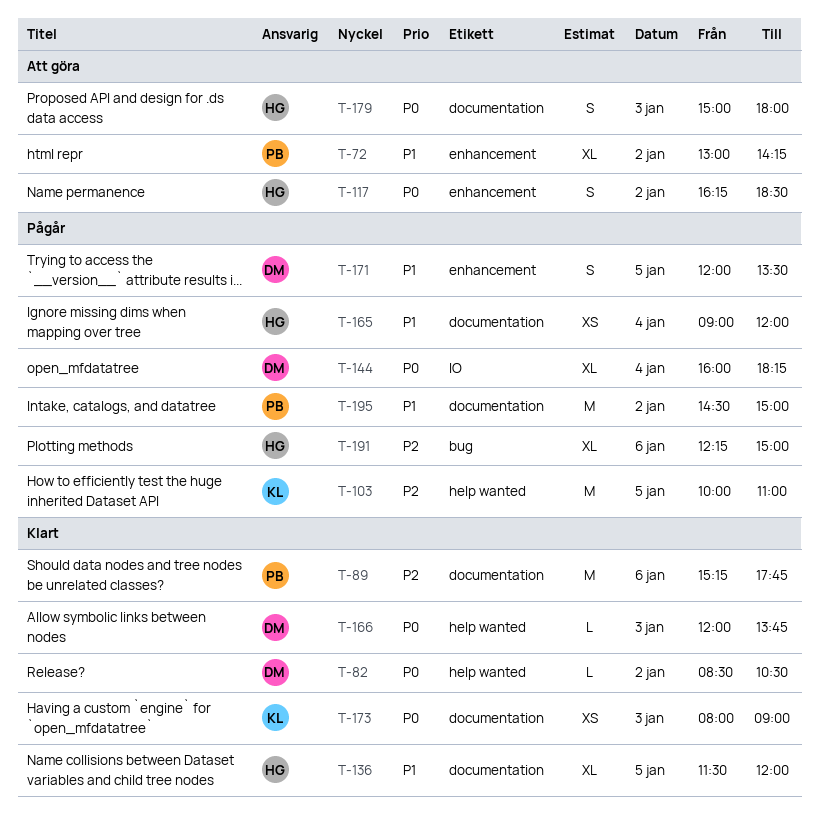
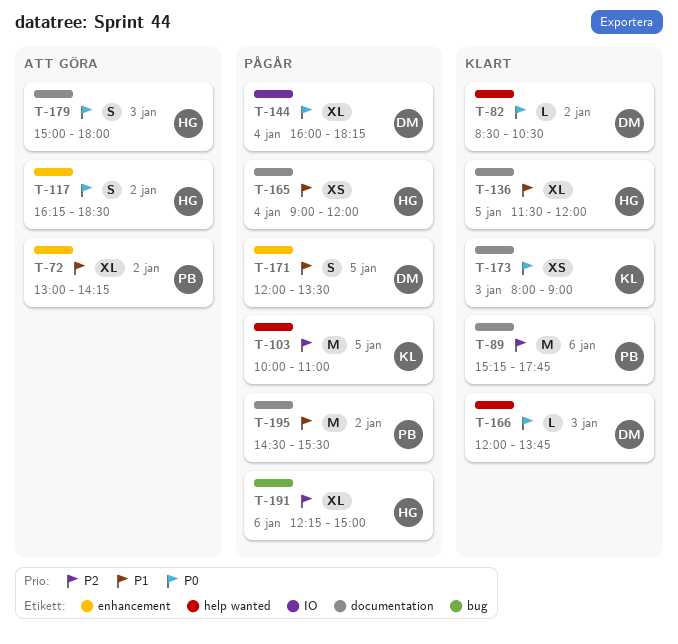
T-195, ends: 15:00 -> 15:30

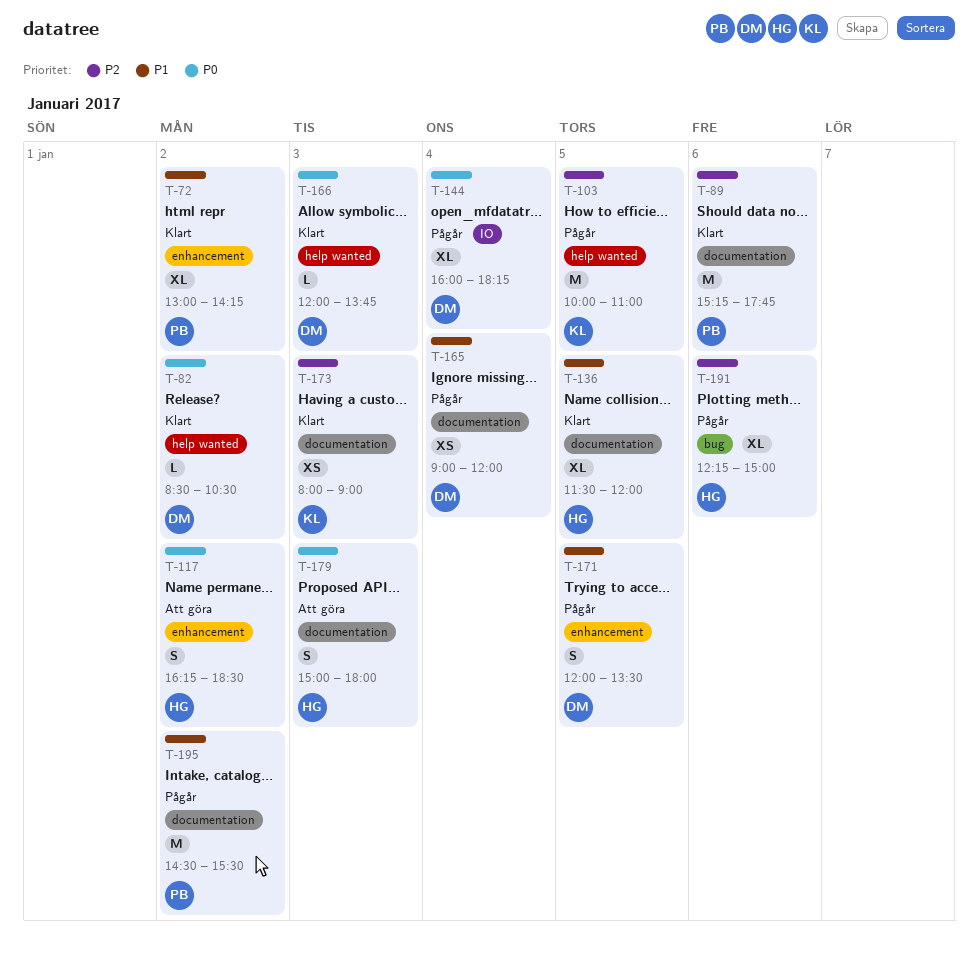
T-72, status: Att göra -> Klart
T-165, owner: HG -> DM
T-173, priority: P0 -> P2

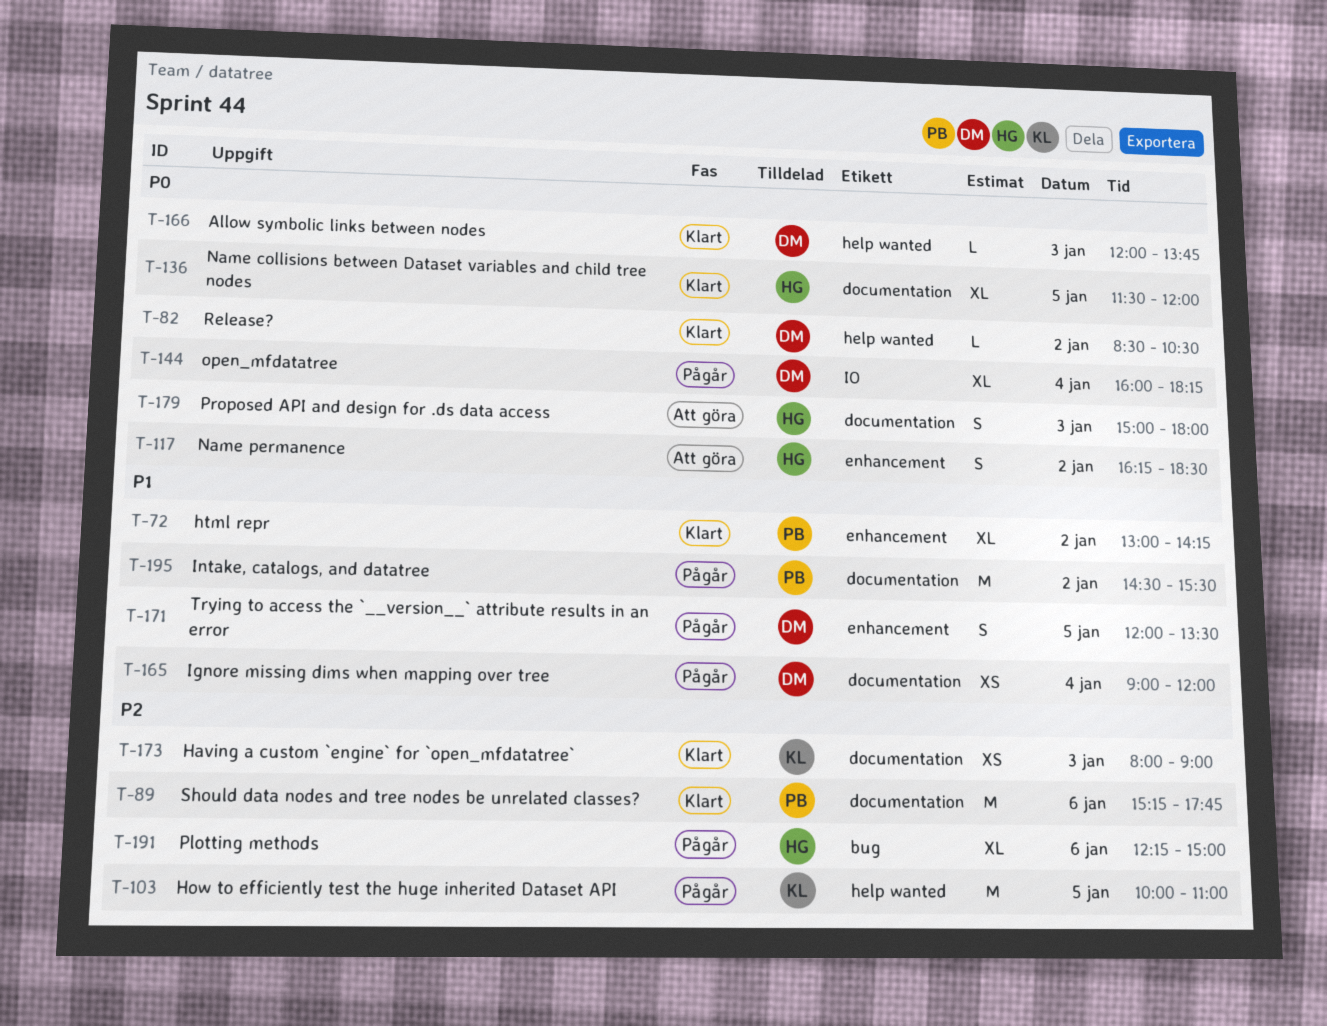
T-136, priority: P1 -> P0

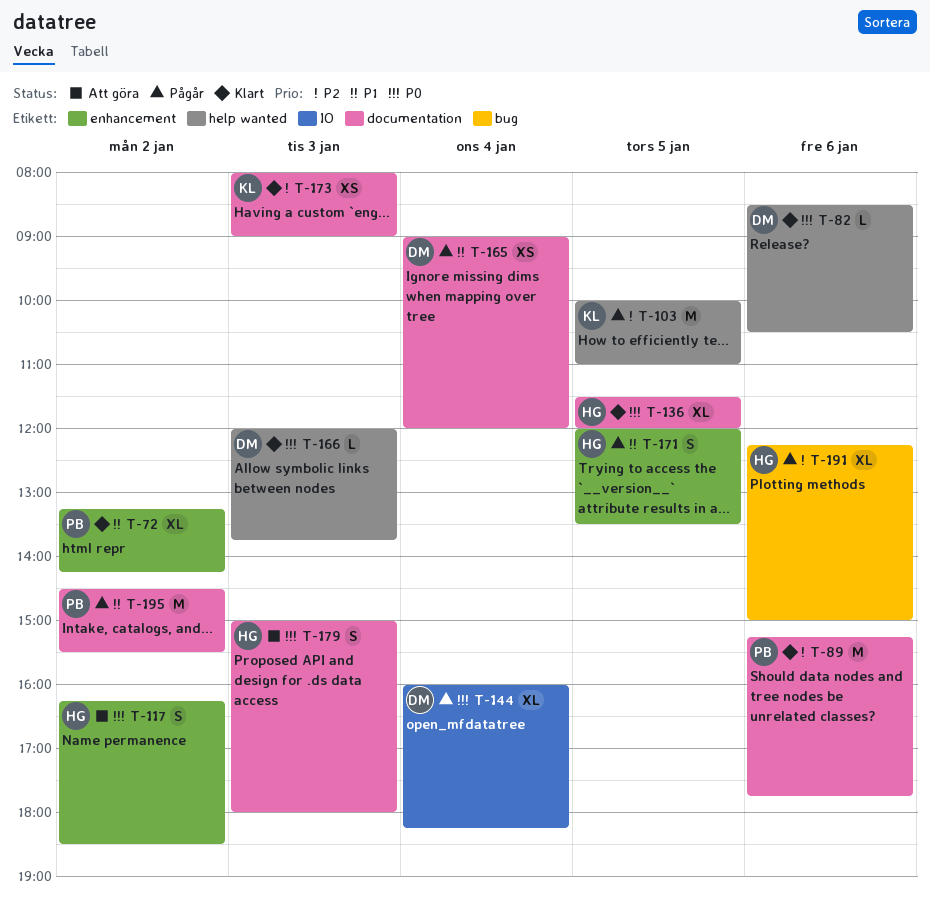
T-72, begins: 13:00 -> 13:15
T-82, day: Jan 2 -> Jan 6
T-171, owner: DM -> HG

